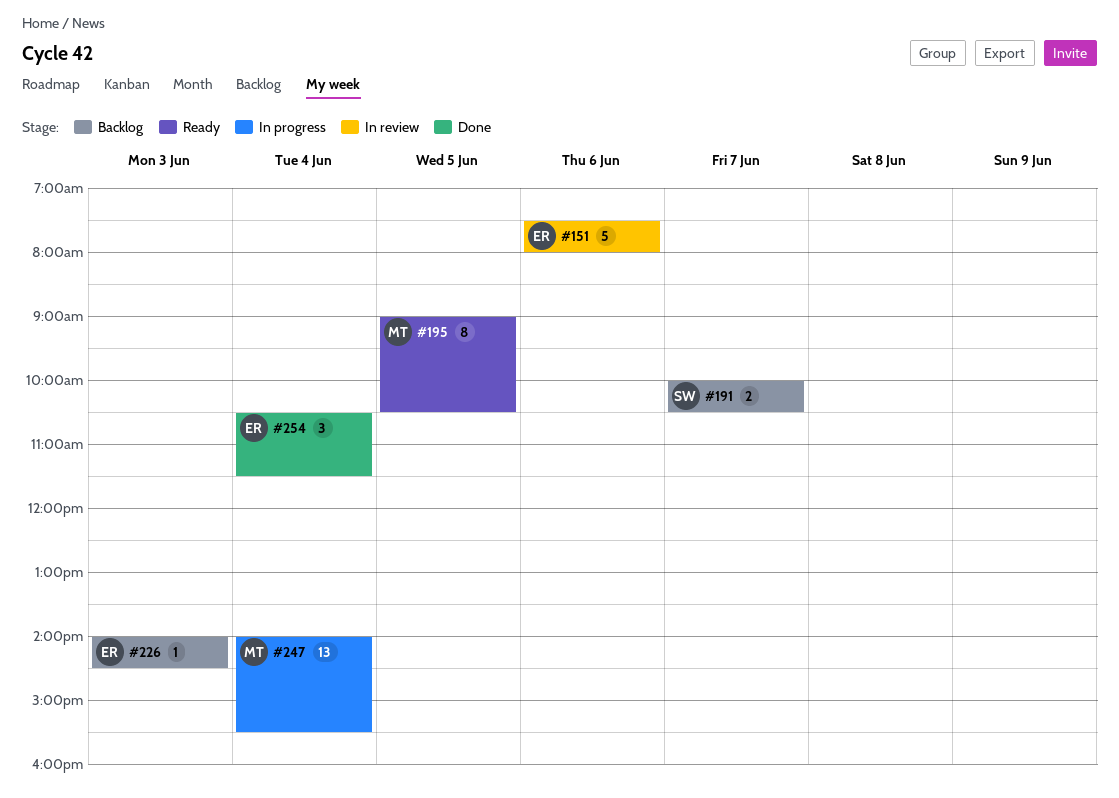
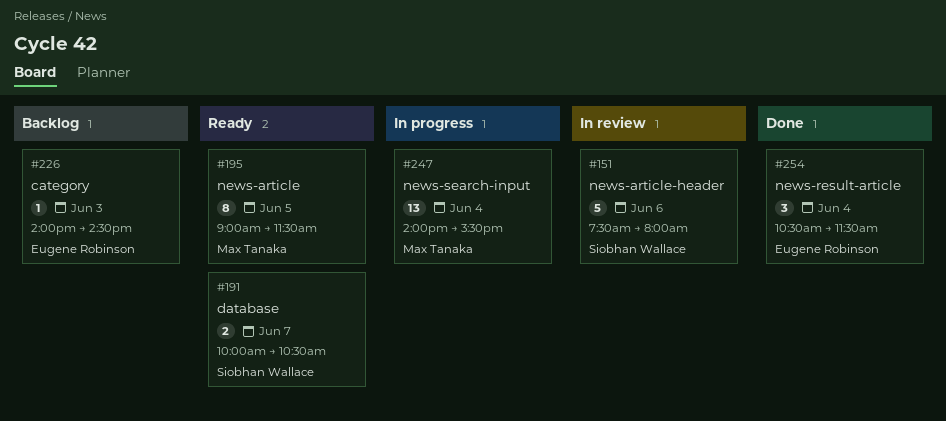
#151, owner: Eugene Robinson -> Siobhan Wallace
#191, status: Backlog -> Ready
#195, ends: 10:30 -> 11:30

